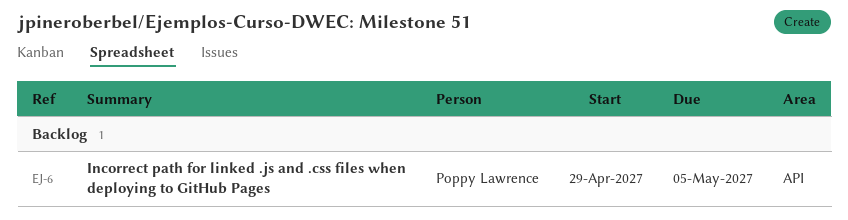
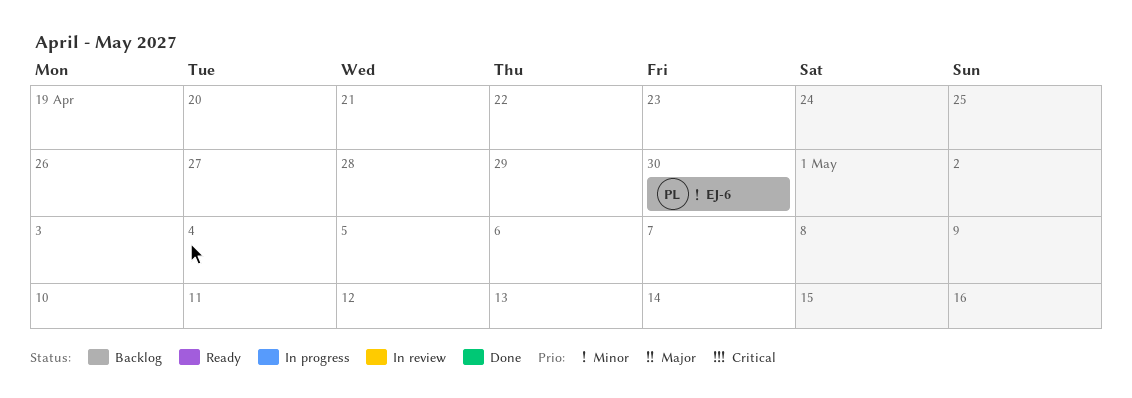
EJ-6, start: Apr 29 -> Apr 30
EJ-6, due: May 5 -> Apr 30

